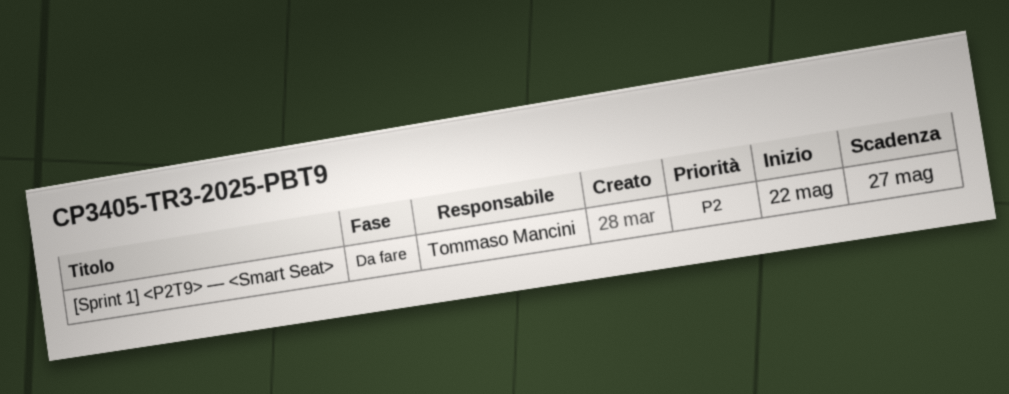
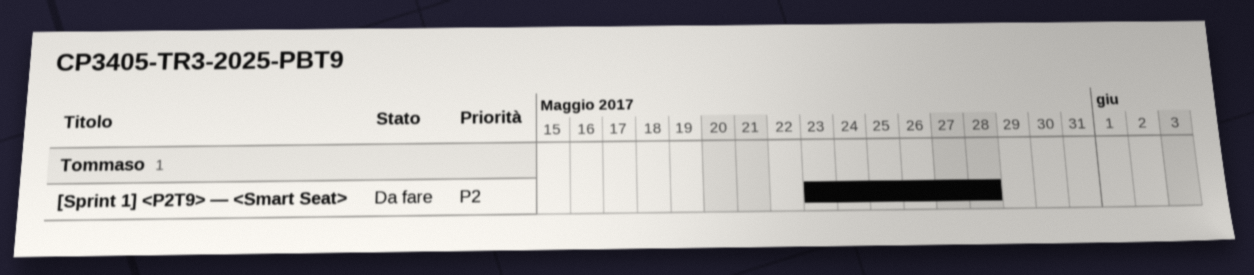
[Sprint 1] <P2T9> — <Smart Seat>, start: May 22 -> May 23
[Sprint 1] <P2T9> — <Smart Seat>, due: May 27 -> May 28

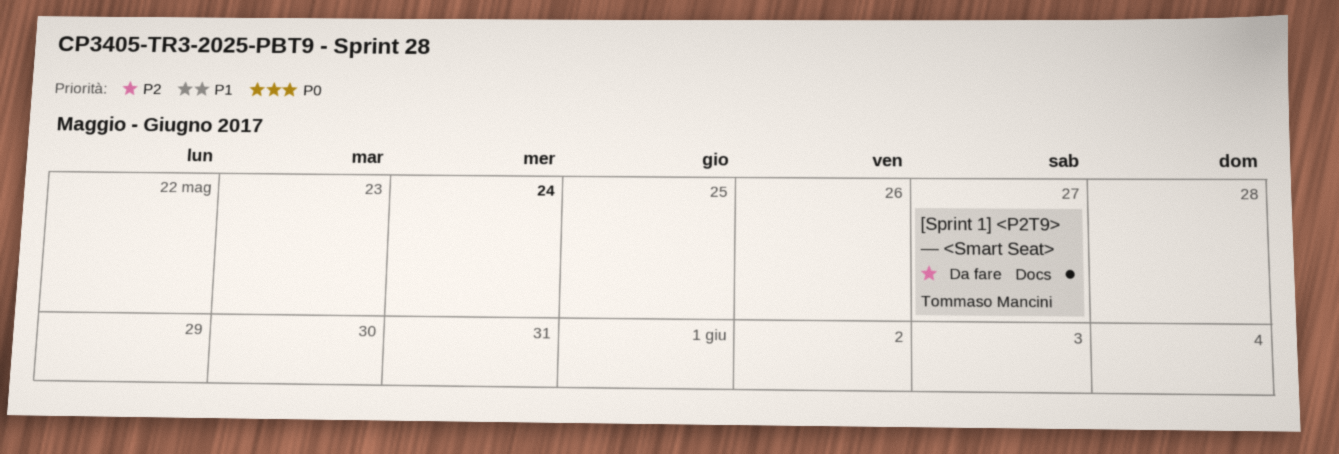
[Sprint 1] <P2T9> — <Smart Seat>, due: May 28 -> May 27

